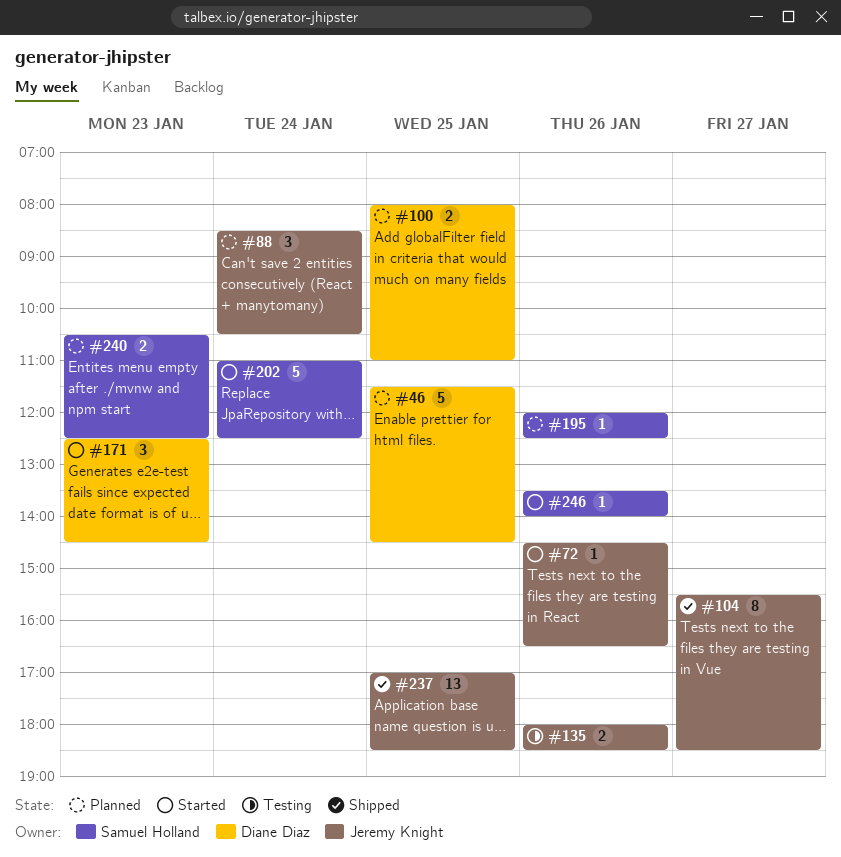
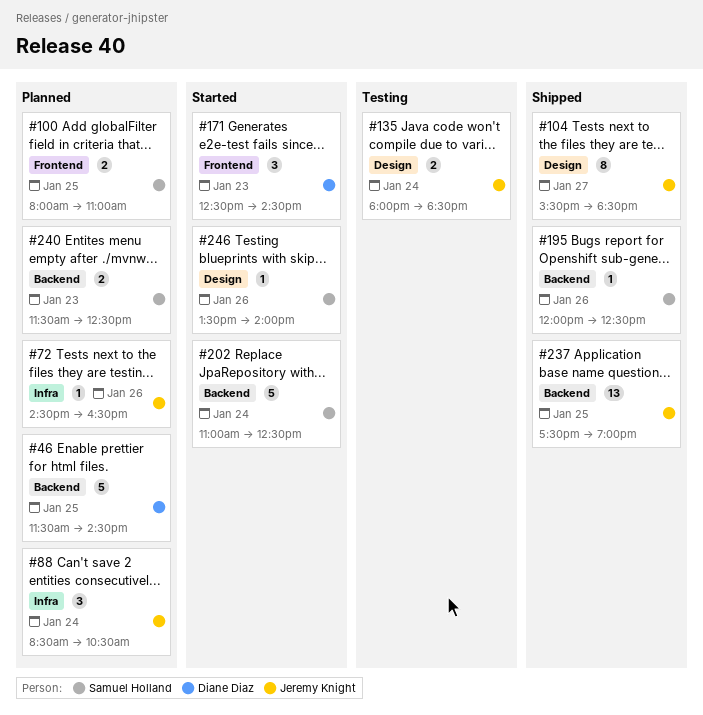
#72, status: Started -> Planned
#100, owner: Diane Diaz -> Samuel Holland
#135, day: Jan 26 -> Jan 24
#195, status: Planned -> Shipped
#237, begins: 17:00 -> 17:30
#237, ends: 18:30 -> 19:00
#240, begins: 10:30 -> 11:30

